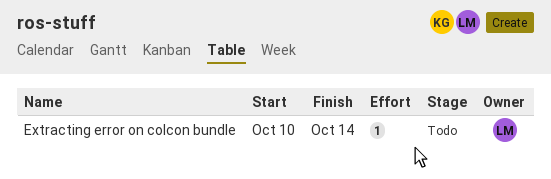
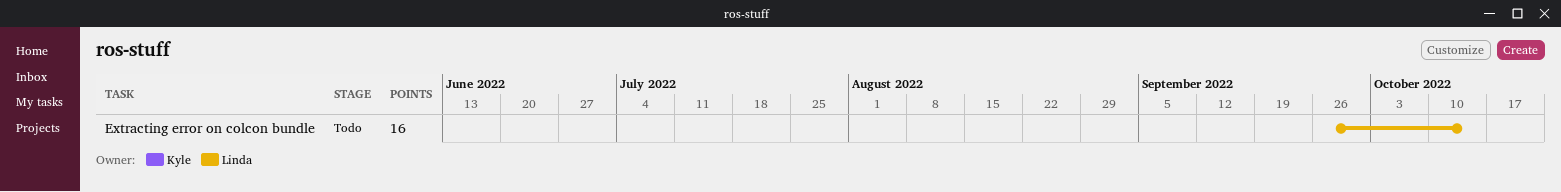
Extracting error on colcon bundle, estimate: 1 -> 16
Extracting error on colcon bundle, start: Oct 10 -> Sep 26

